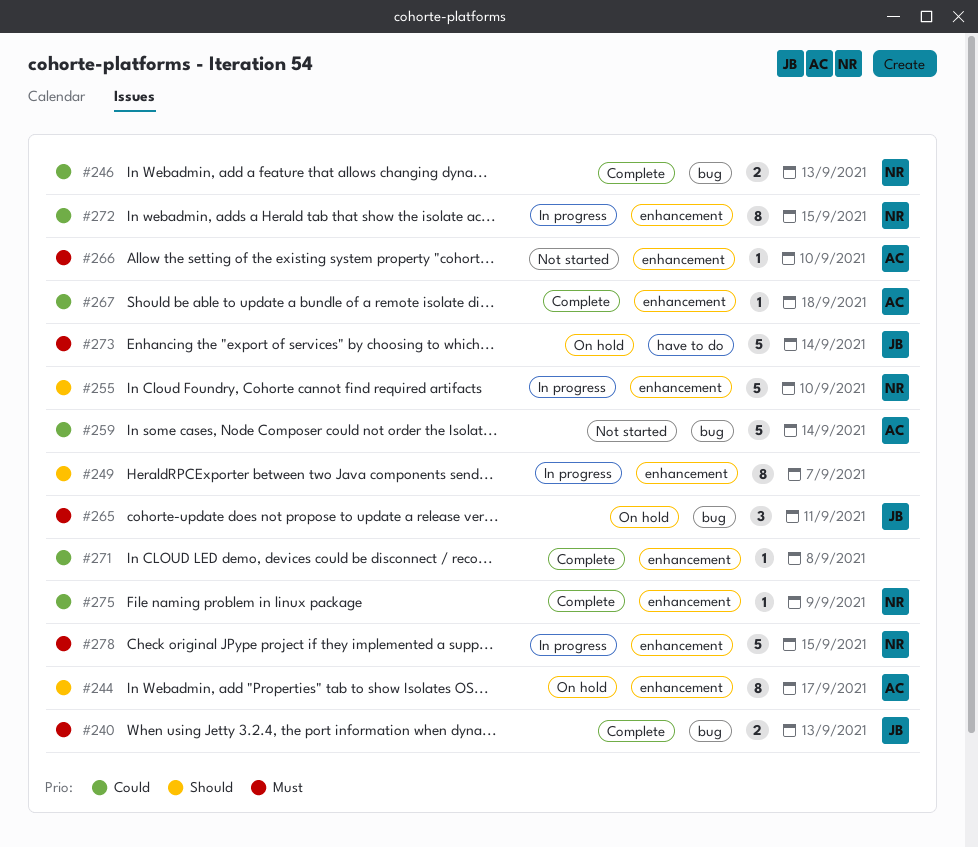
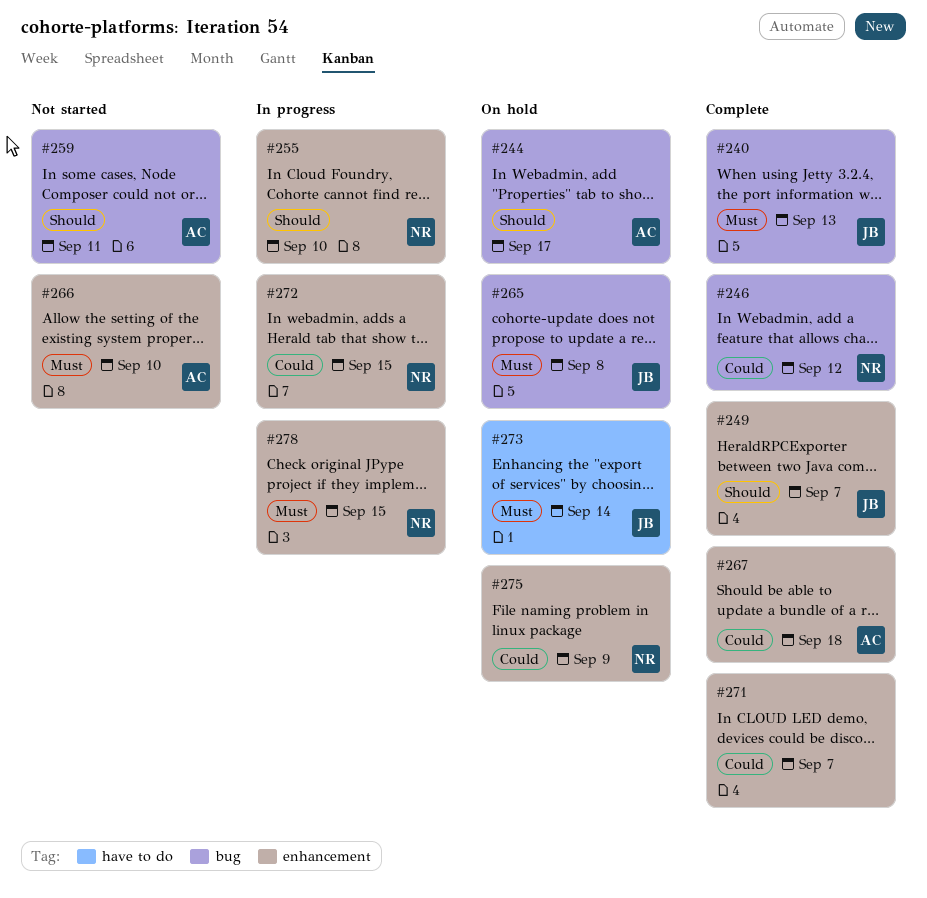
#244, label: enhancement -> bug
#246, due: Sep 13 -> Sep 12
#249, status: In progress -> Complete
#249, owner: none -> JB
#259, priority: Could -> Should
#259, due: Sep 14 -> Sep 11
#265, due: Sep 11 -> Sep 8
#271, due: Sep 8 -> Sep 7
#275, status: Complete -> On hold

